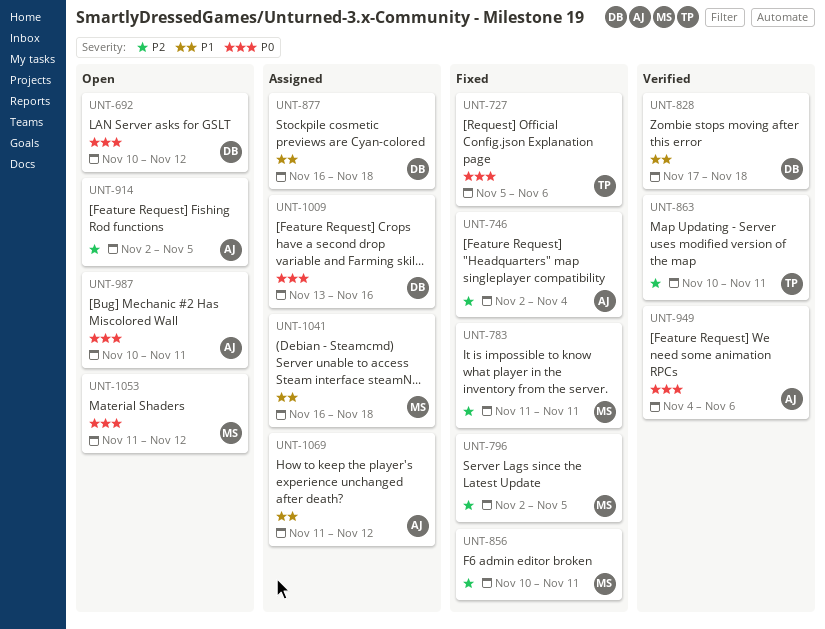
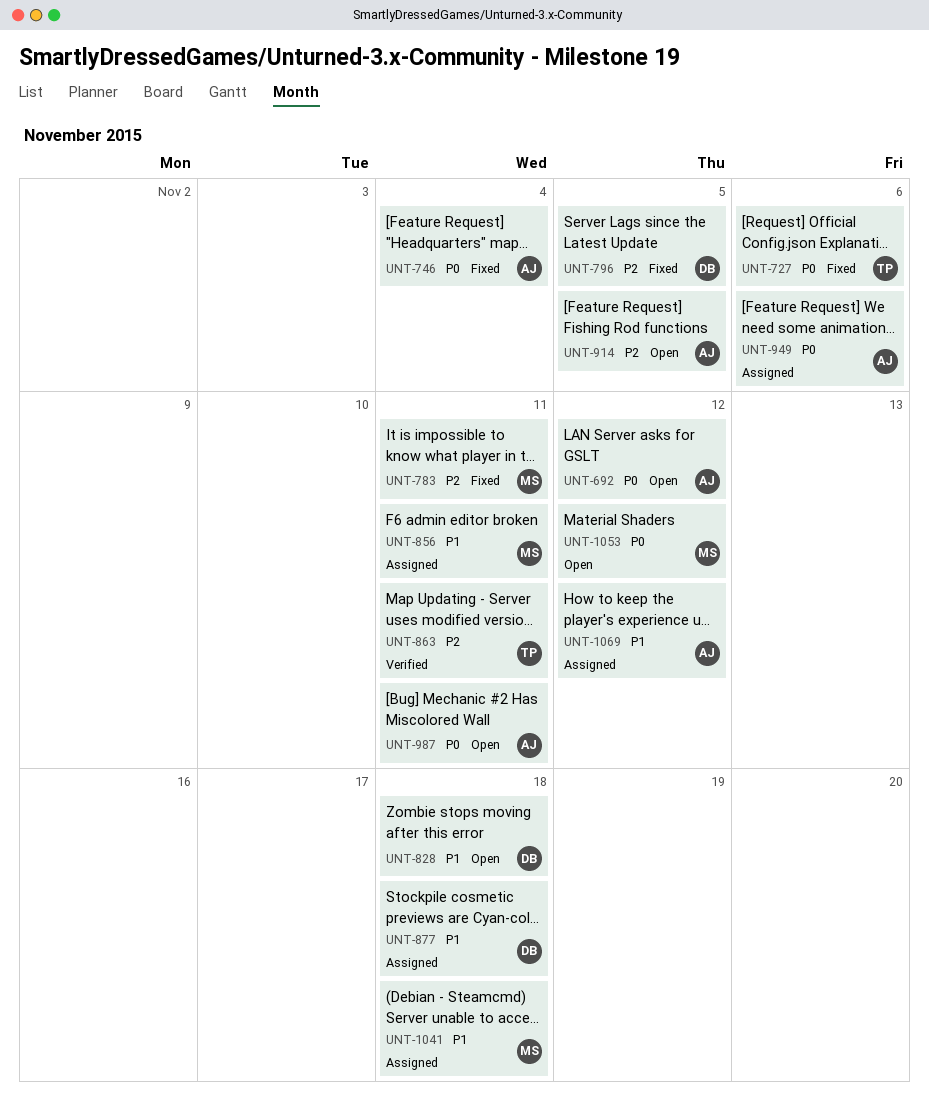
UNT-692, owner: DB -> AJ
UNT-746, priority: P2 -> P0
UNT-796, owner: MS -> DB
UNT-828, status: Verified -> Open
UNT-856, status: Fixed -> Assigned
UNT-856, priority: P2 -> P1
UNT-949, status: Verified -> Assigned
UNT-1009: present -> none

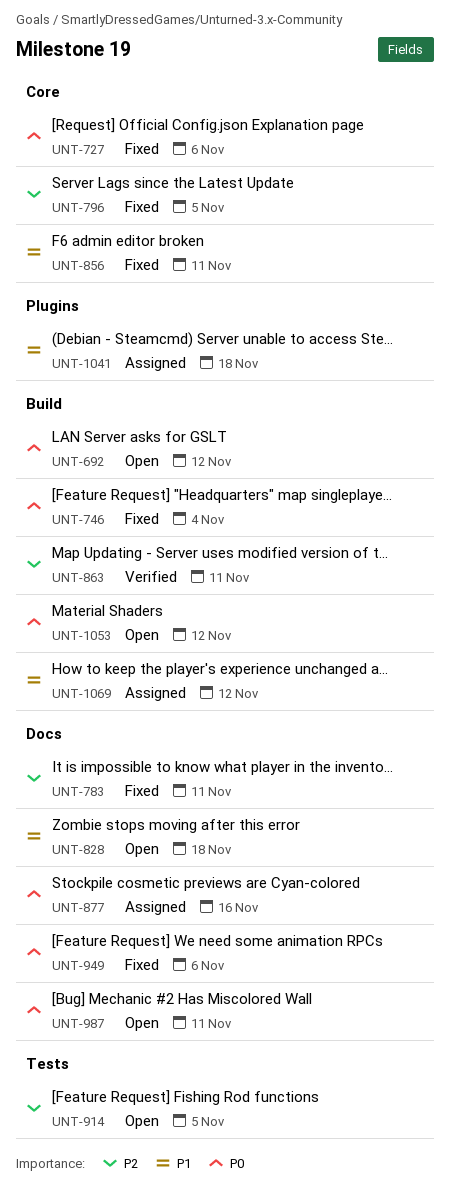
UNT-856, status: Assigned -> Fixed
UNT-877, priority: P1 -> P0
UNT-877, due: Nov 18 -> Nov 16
UNT-949, status: Assigned -> Fixed

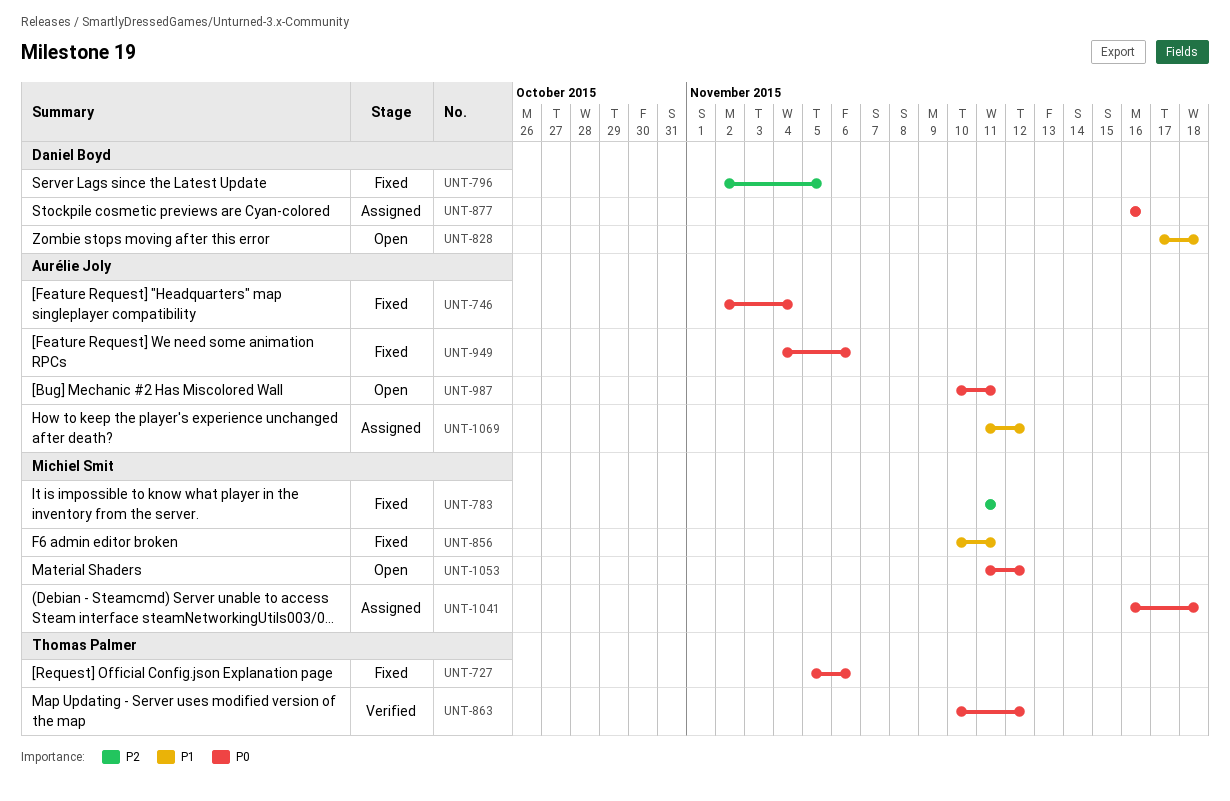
UNT-692: present -> none
UNT-863, priority: P2 -> P0
UNT-863, due: Nov 11 -> Nov 12
UNT-914: present -> none
UNT-1041, priority: P1 -> P0

